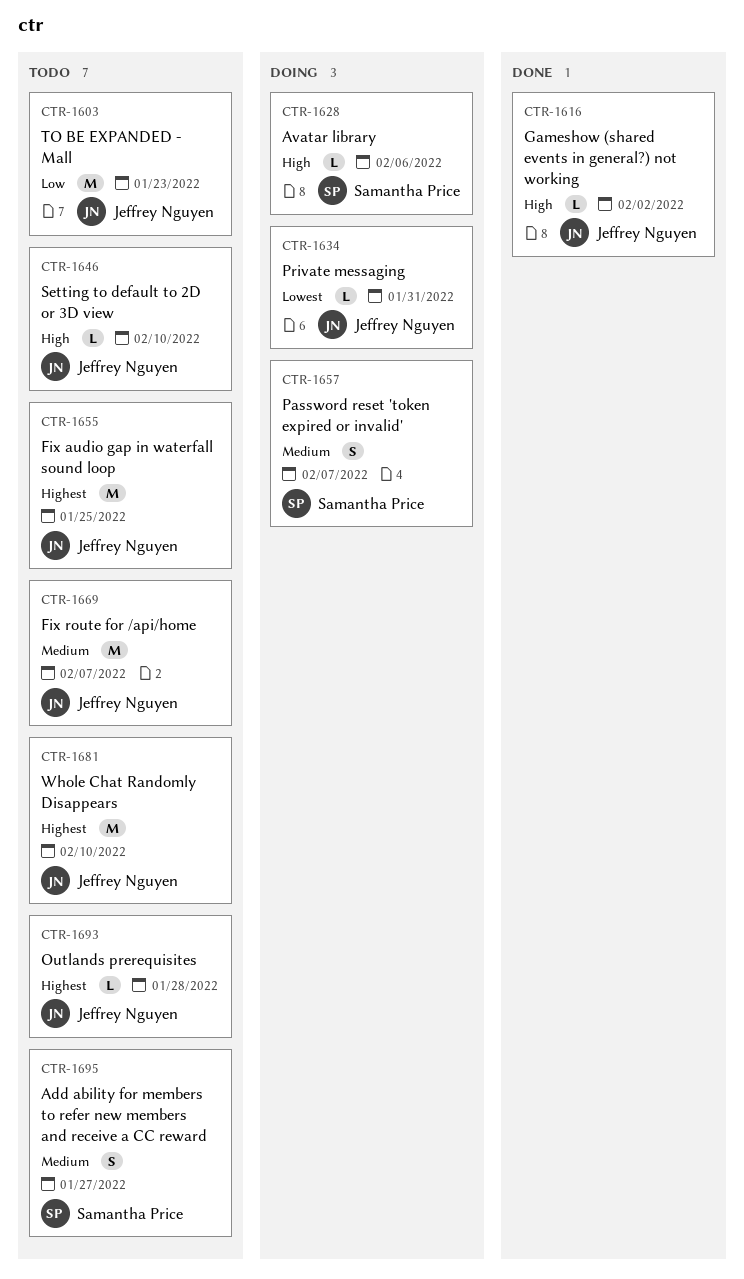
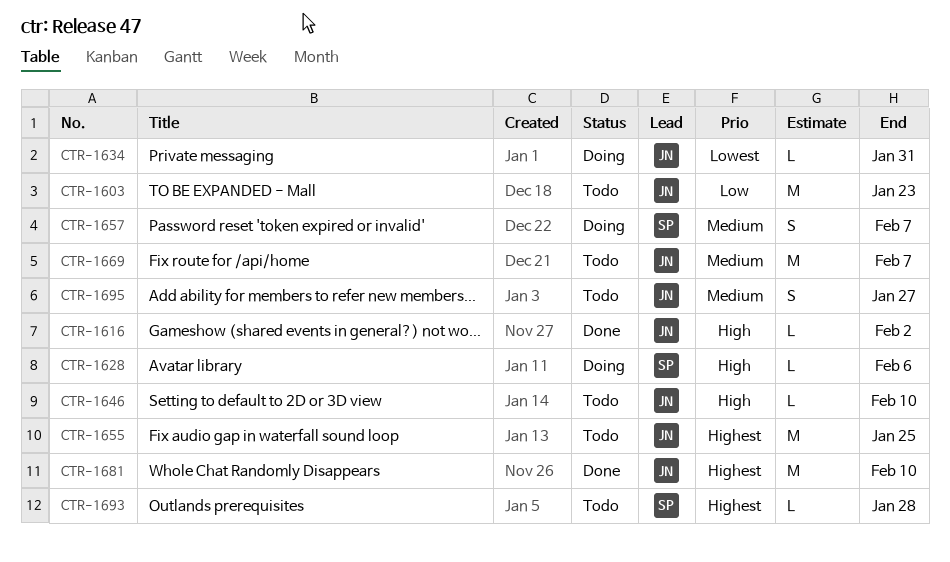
CTR-1681, status: Todo -> Done
CTR-1693, owner: Jeffrey Nguyen -> Samantha Price
CTR-1695, owner: Samantha Price -> Jeffrey Nguyen

